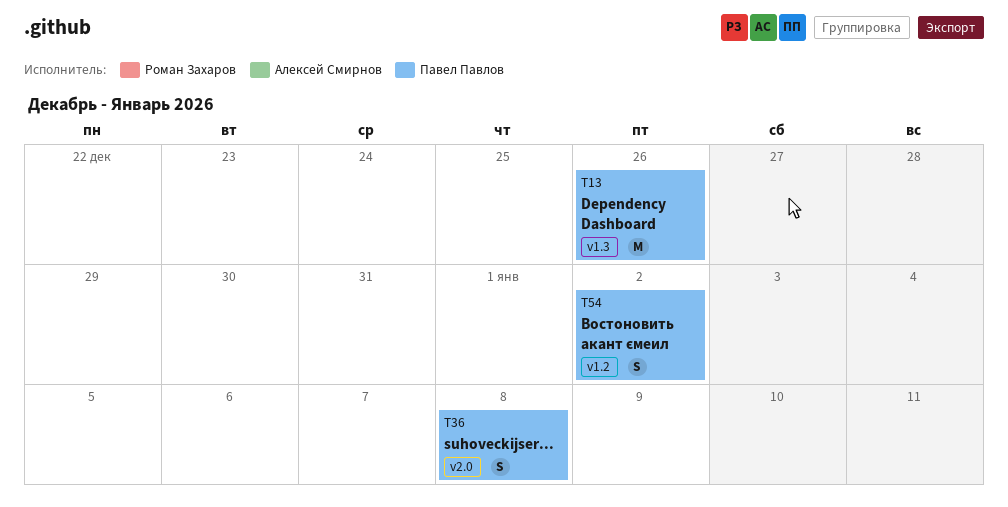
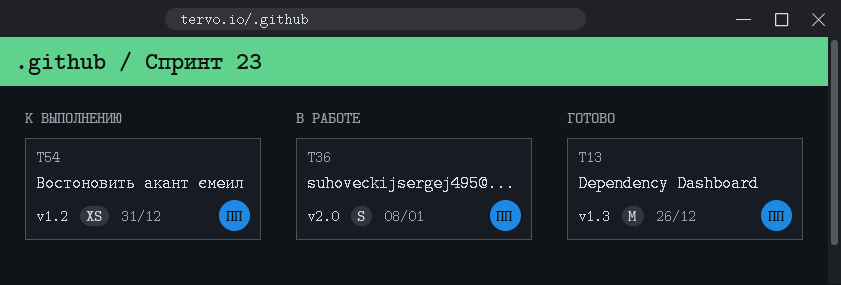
T54, estimate: S -> XS
T54, due: Jan 2 -> Dec 31

